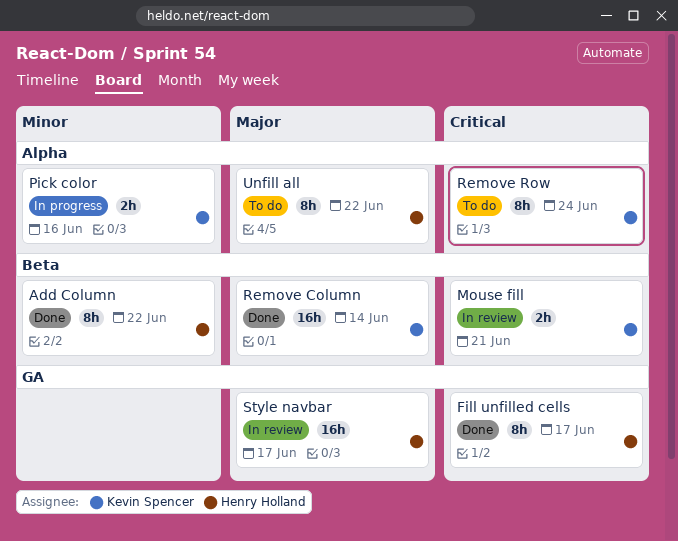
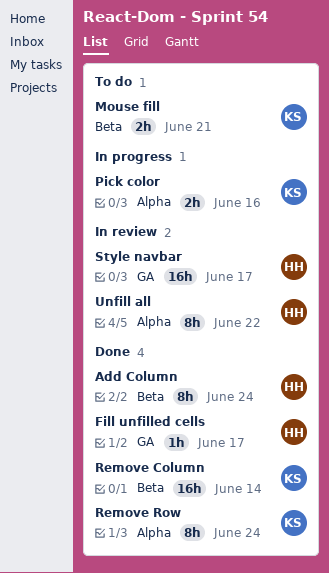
Add Column, due: Jun 22 -> Jun 24
Fill unfilled cells, estimate: 8h -> 1h
Mouse fill, status: In review -> To do
Remove Row, status: To do -> Done
Unfill all, status: To do -> In review

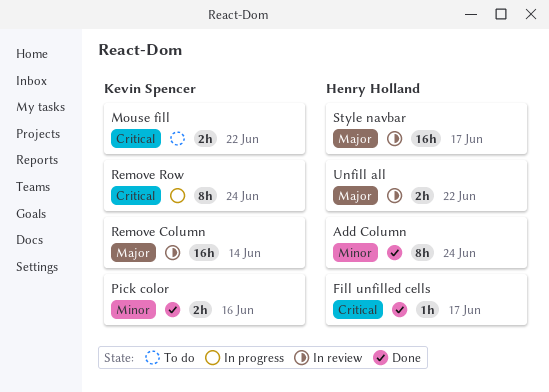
Mouse fill, due: Jun 21 -> Jun 22
Pick color, status: In progress -> Done
Remove Column, status: Done -> In review
Remove Row, status: Done -> In progress
Unfill all, estimate: 8h -> 2h

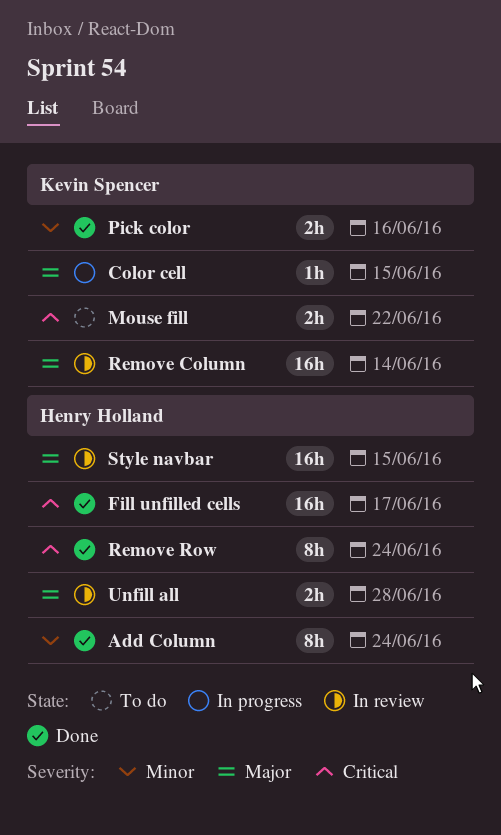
Color cell: none -> present
Fill unfilled cells, estimate: 1h -> 16h
Remove Row, status: In progress -> Done
Remove Row, owner: Kevin Spencer -> Henry Holland
Style navbar, due: Jun 17 -> Jun 15
Unfill all, due: Jun 22 -> Jun 28

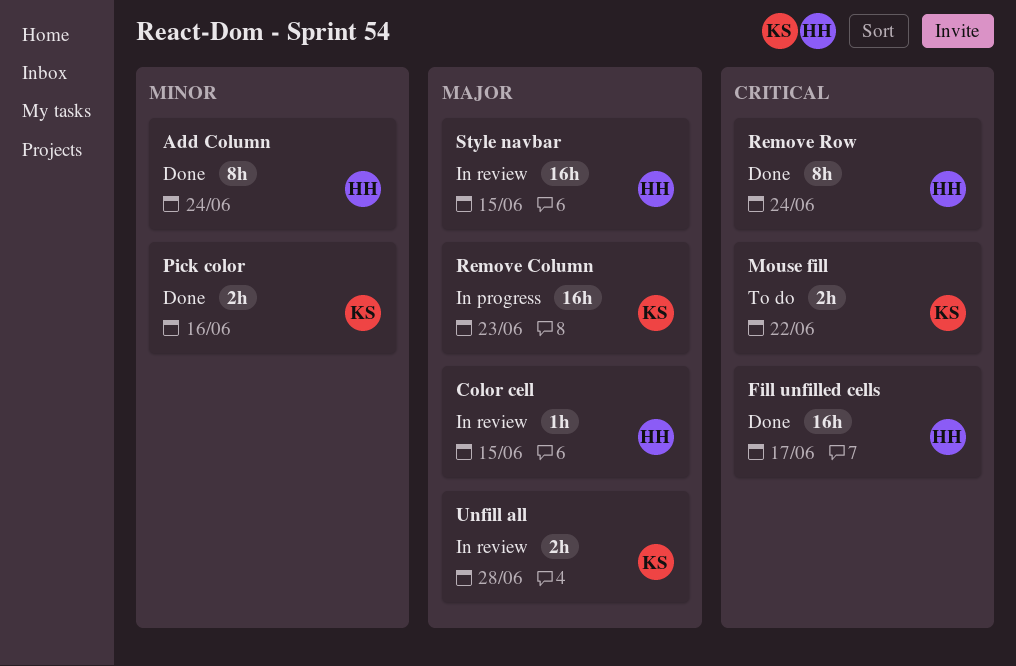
Color cell, status: In progress -> In review
Color cell, owner: Kevin Spencer -> Henry Holland
Remove Column, status: In review -> In progress
Remove Column, due: Jun 14 -> Jun 23
Unfill all, owner: Henry Holland -> Kevin Spencer

